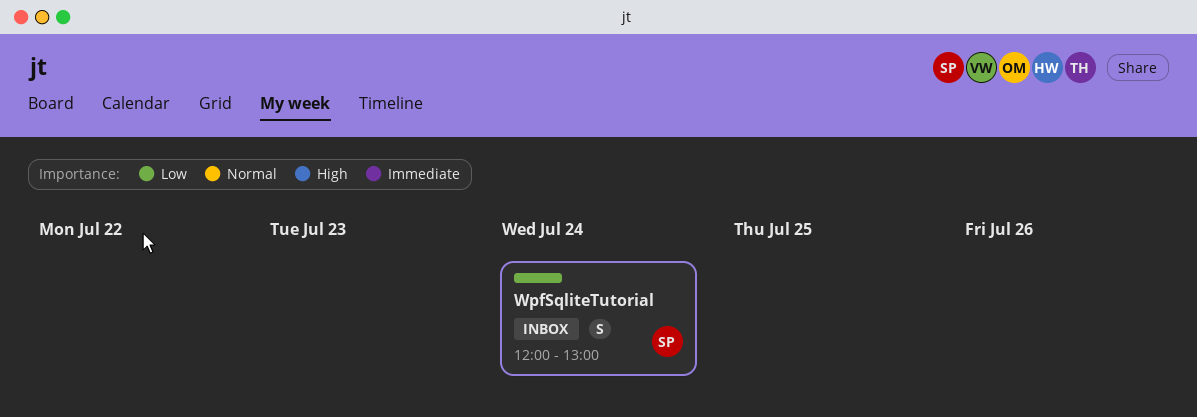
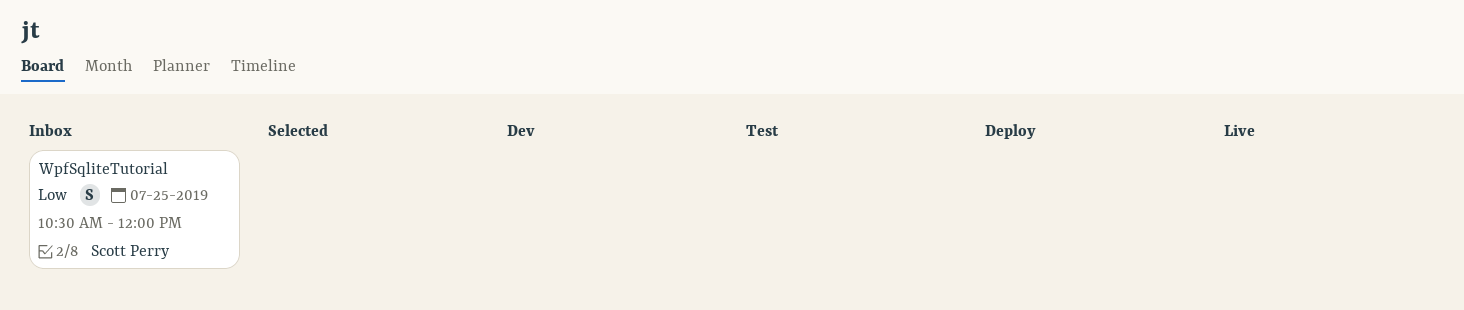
WpfSqliteTutorial, day: Jul 24 -> Jul 25
WpfSqliteTutorial, begins: 12:00 -> 10:30
WpfSqliteTutorial, ends: 13:00 -> 12:00

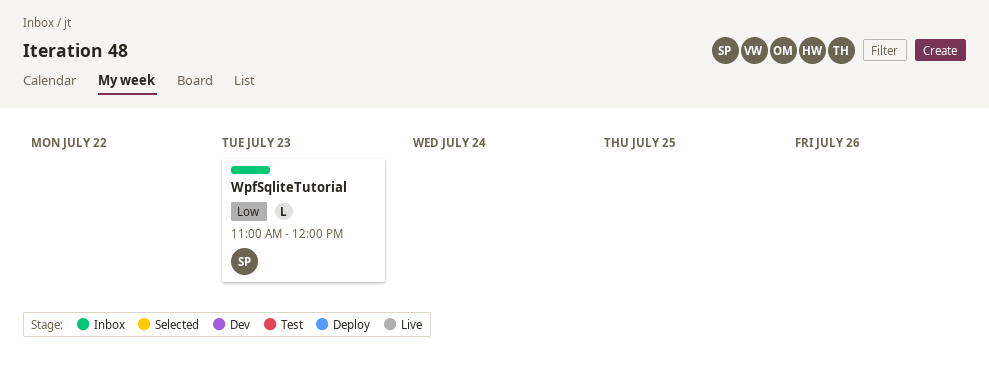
WpfSqliteTutorial, estimate: S -> L
WpfSqliteTutorial, day: Jul 25 -> Jul 23
WpfSqliteTutorial, begins: 10:30 -> 11:00

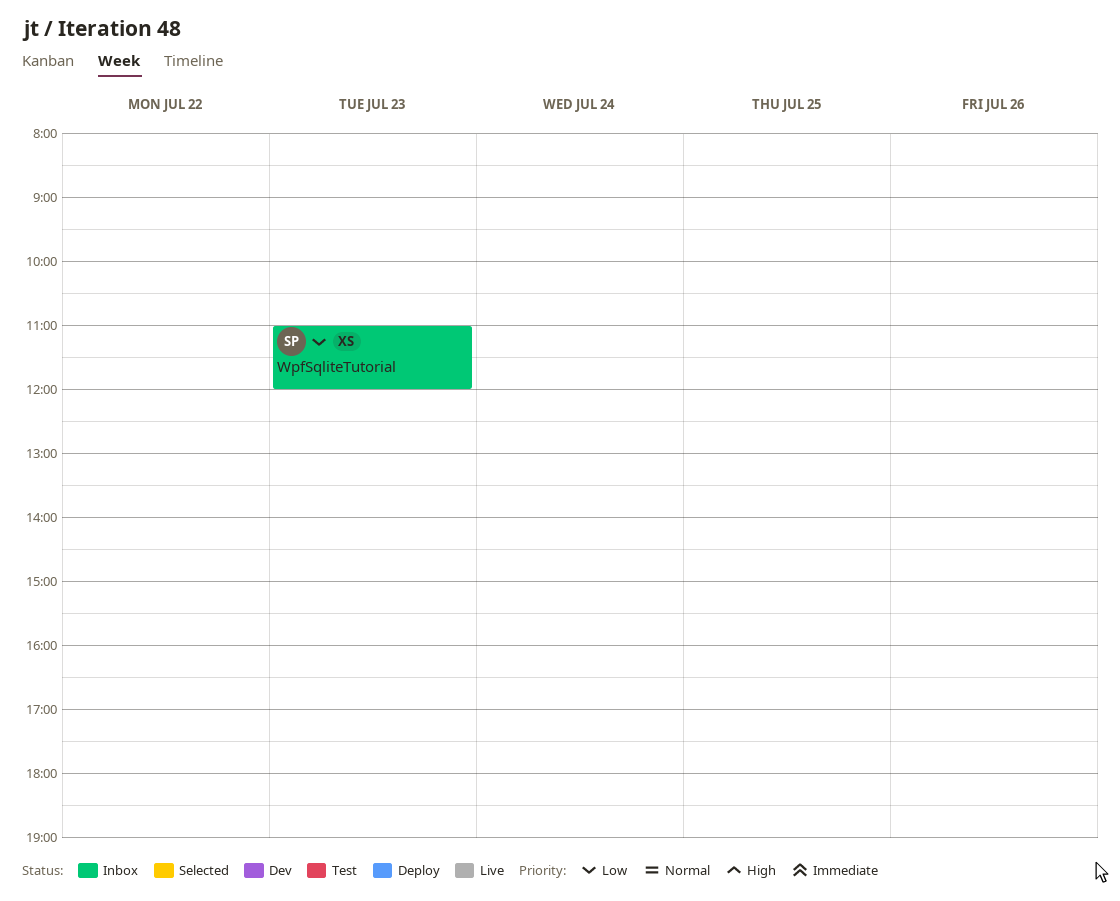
WpfSqliteTutorial, estimate: L -> XS

